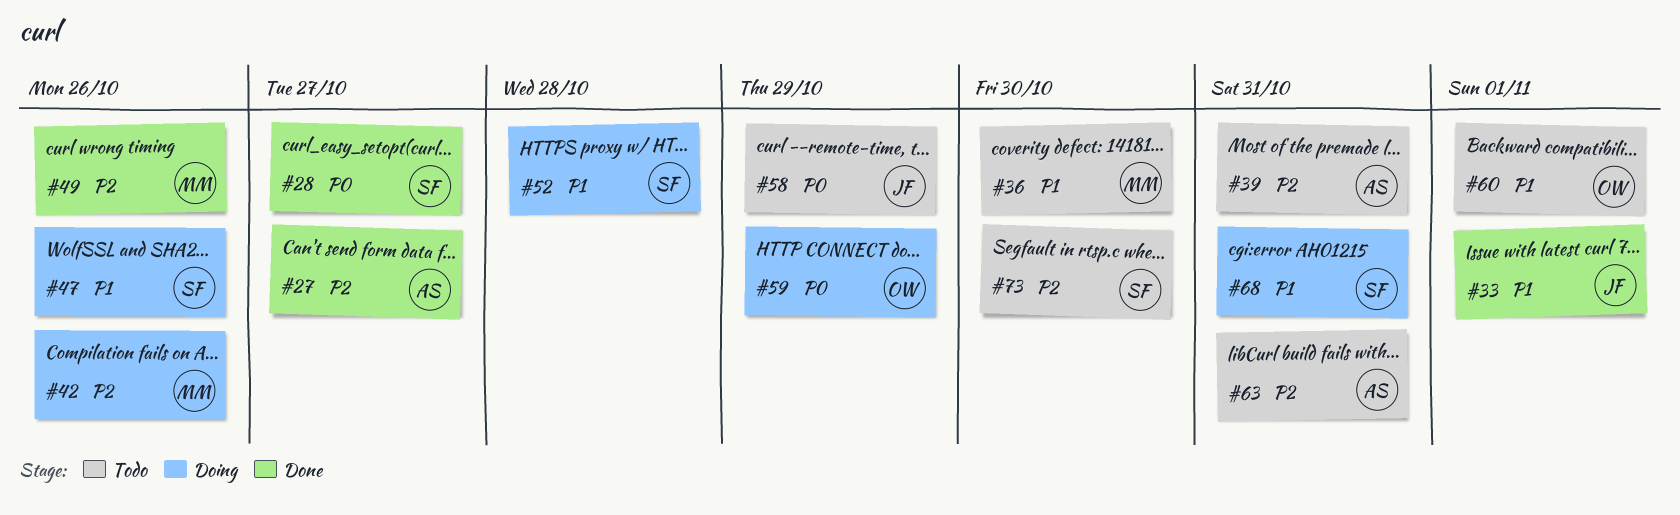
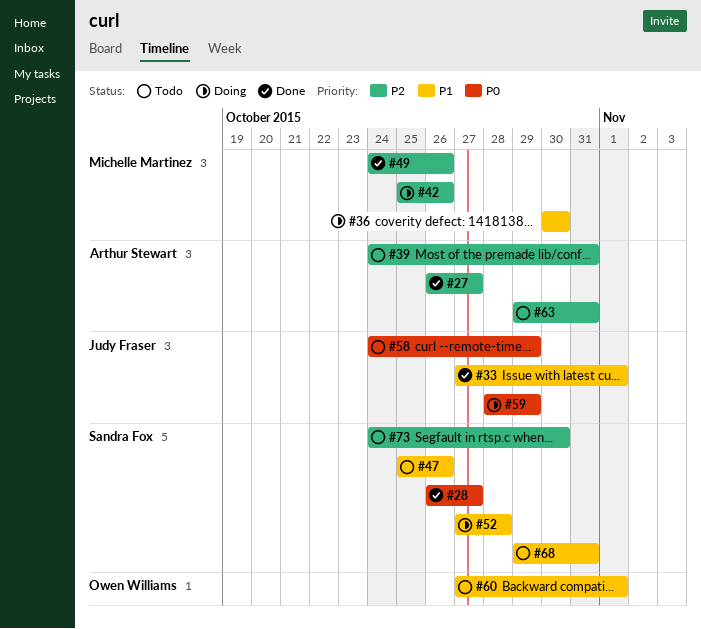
#36, status: Todo -> Doing
#47, status: Doing -> Todo
#59, owner: Owen Williams -> Judy Fraser
#68, status: Doing -> Todo

